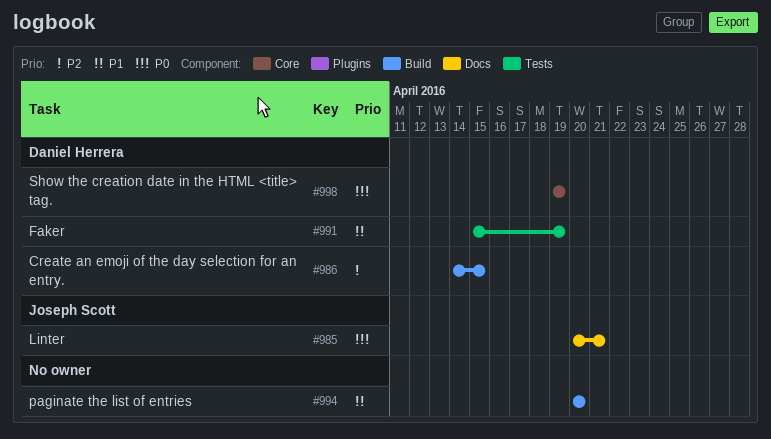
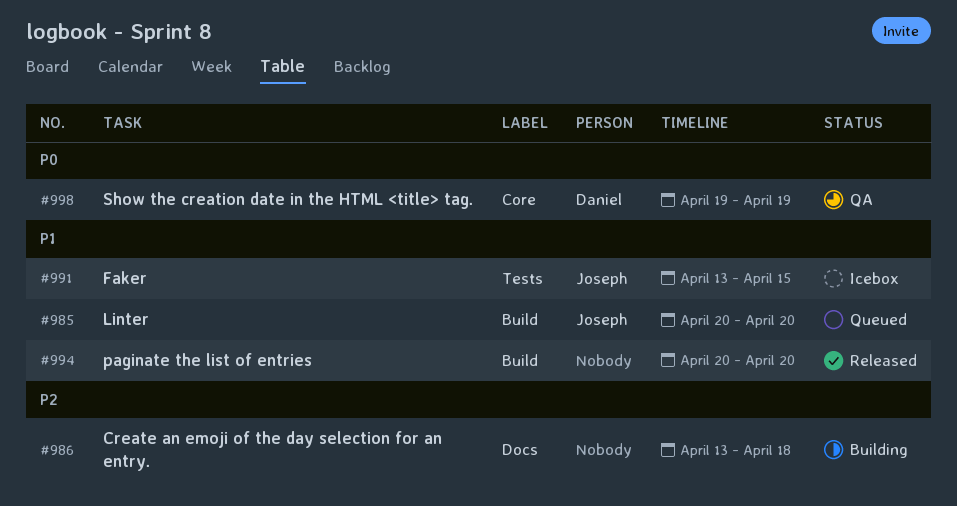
#985, priority: P0 -> P1
#985, label: Docs -> Build
#985, due: Apr 21 -> Apr 20
#986, owner: Daniel Herrera -> none
#986, label: Build -> Docs
#986, start: Apr 14 -> Apr 13
#986, due: Apr 15 -> Apr 18
#991, owner: Daniel Herrera -> Joseph Scott
#991, start: Apr 15 -> Apr 13
#991, due: Apr 19 -> Apr 15

